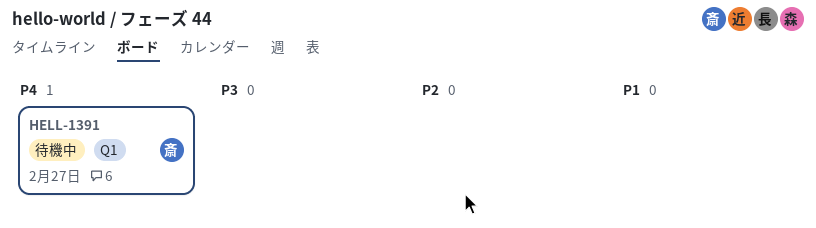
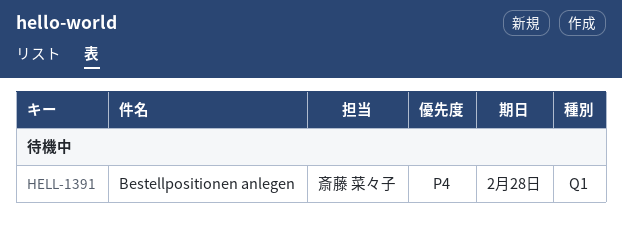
HELL-1391, due: Feb 27 -> Feb 28

